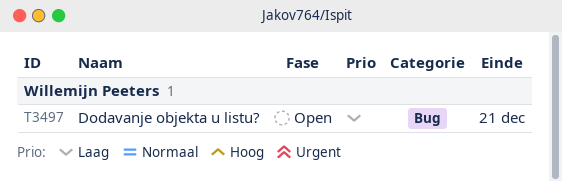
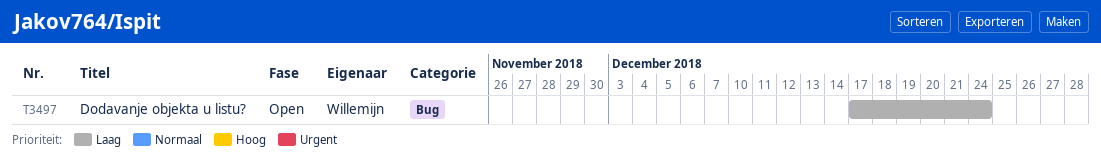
T3497, due: Dec 21 -> Dec 24

